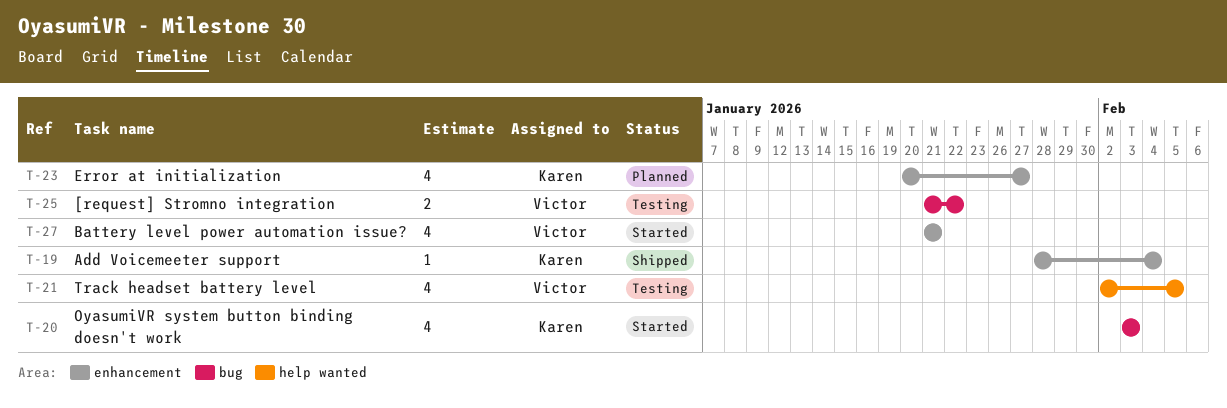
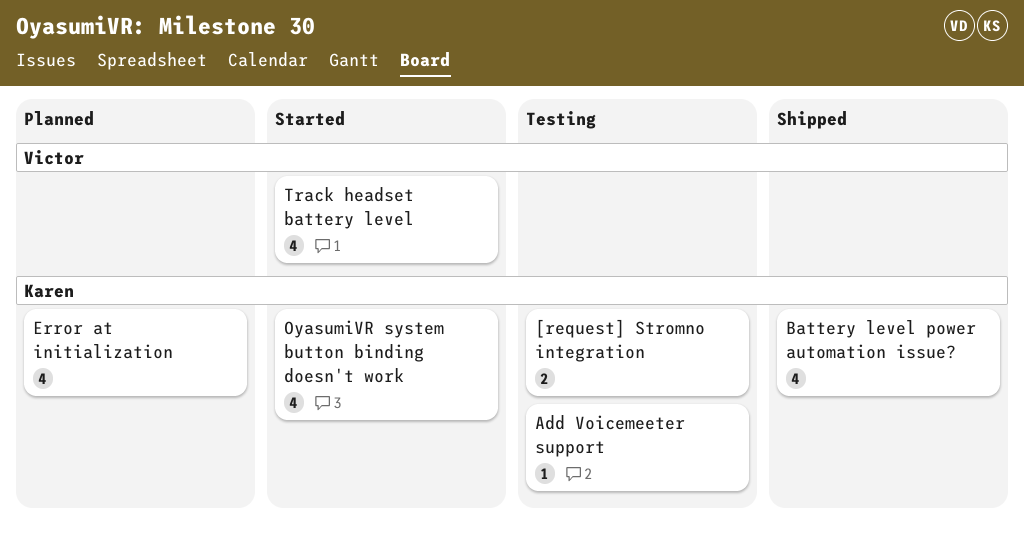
[request] Stromno integration, owner: Victor -> Karen
Add Voicemeeter support, status: Shipped -> Testing
Battery level power automation issue?, status: Started -> Shipped
Battery level power automation issue?, owner: Victor -> Karen
Track headset battery level, status: Testing -> Started

